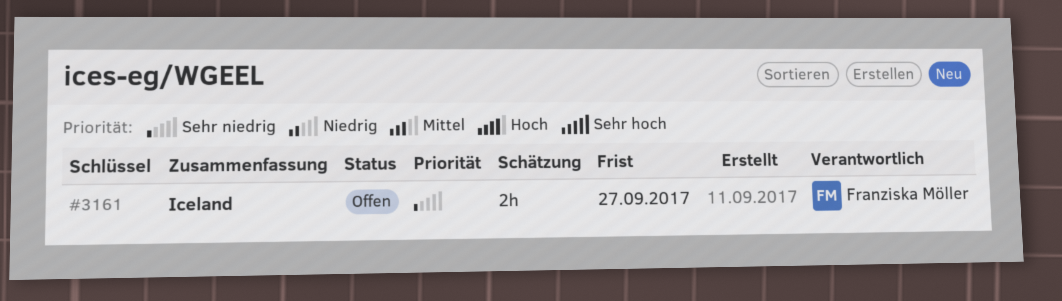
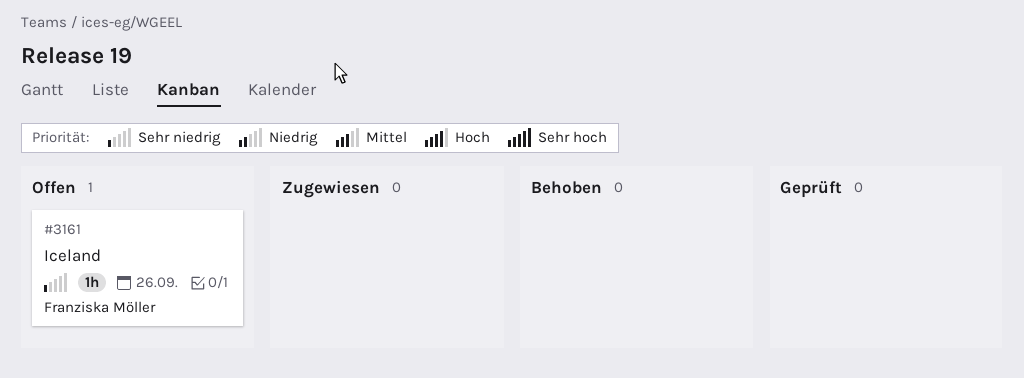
#3161, estimate: 2h -> 1h
#3161, due: Sep 27 -> Sep 26

